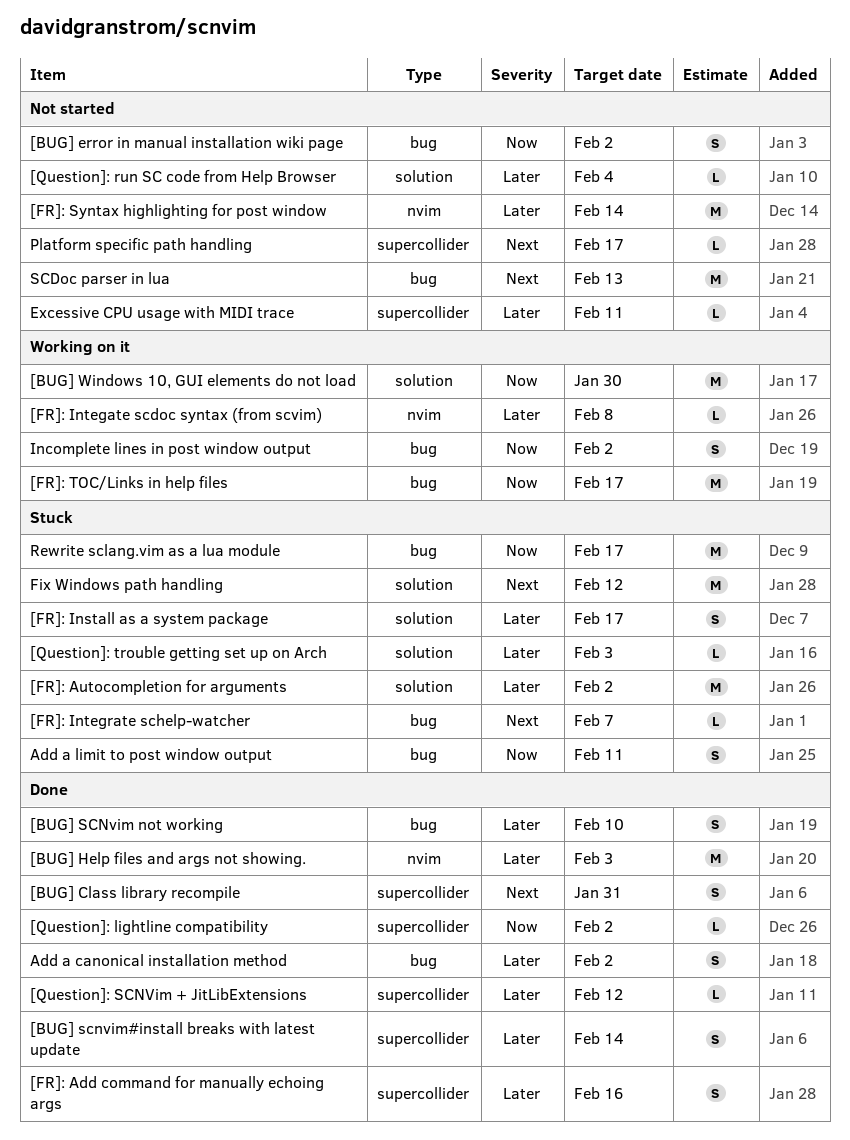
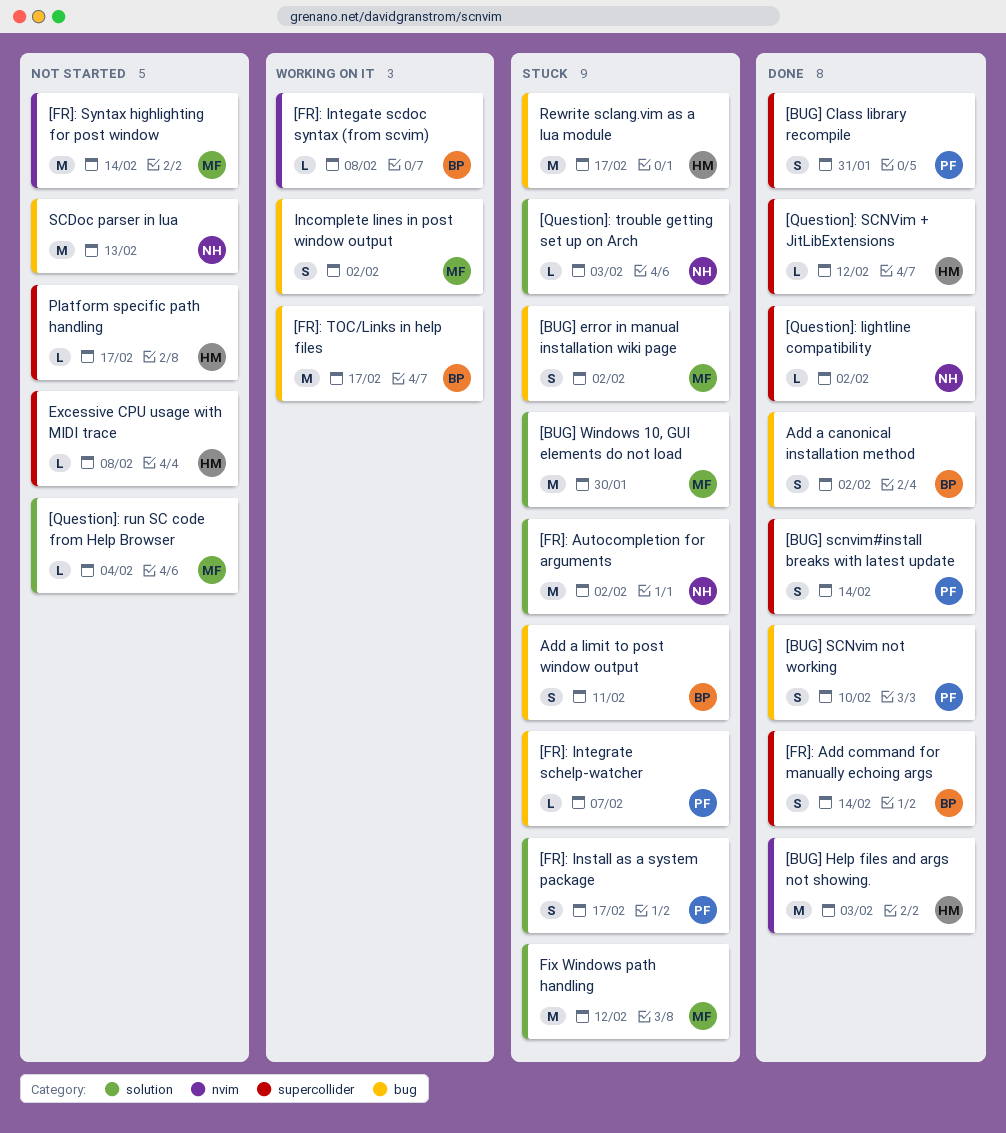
[BUG] error in manual installation wiki page, status: Not started -> Stuck
[BUG] Windows 10, GUI elements do not load, status: Working on it -> Stuck
[FR]: Add command for manually echoing args, due: Feb 16 -> Feb 14
Excessive CPU usage with MIDI trace, due: Feb 11 -> Feb 8

